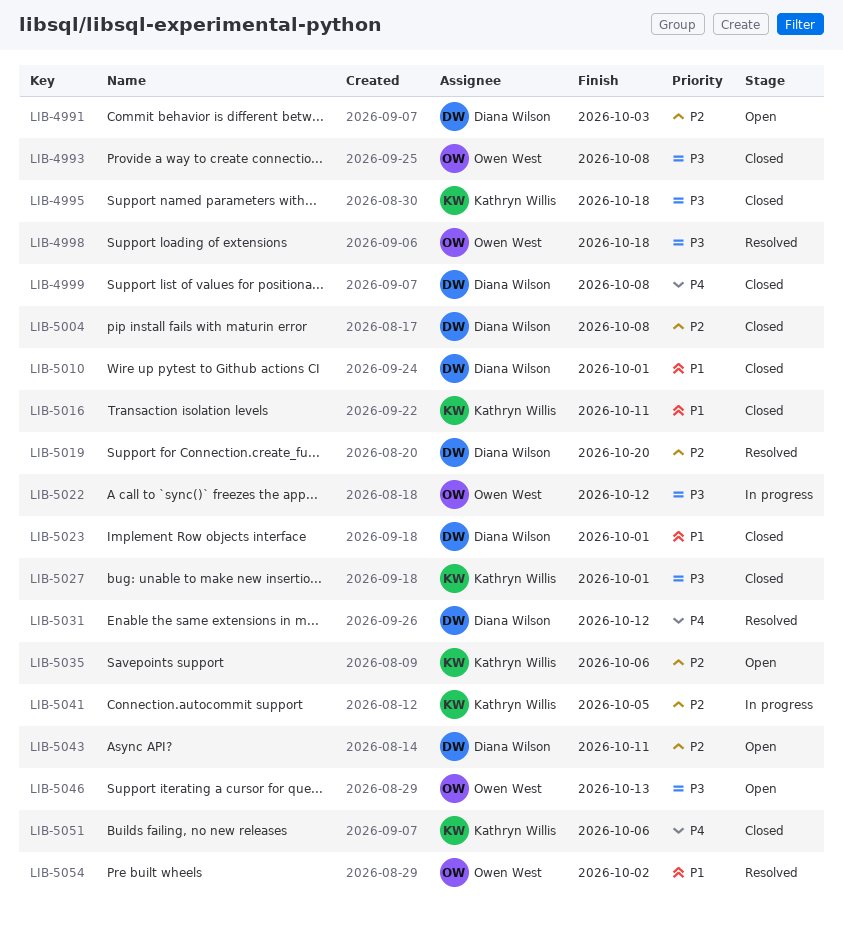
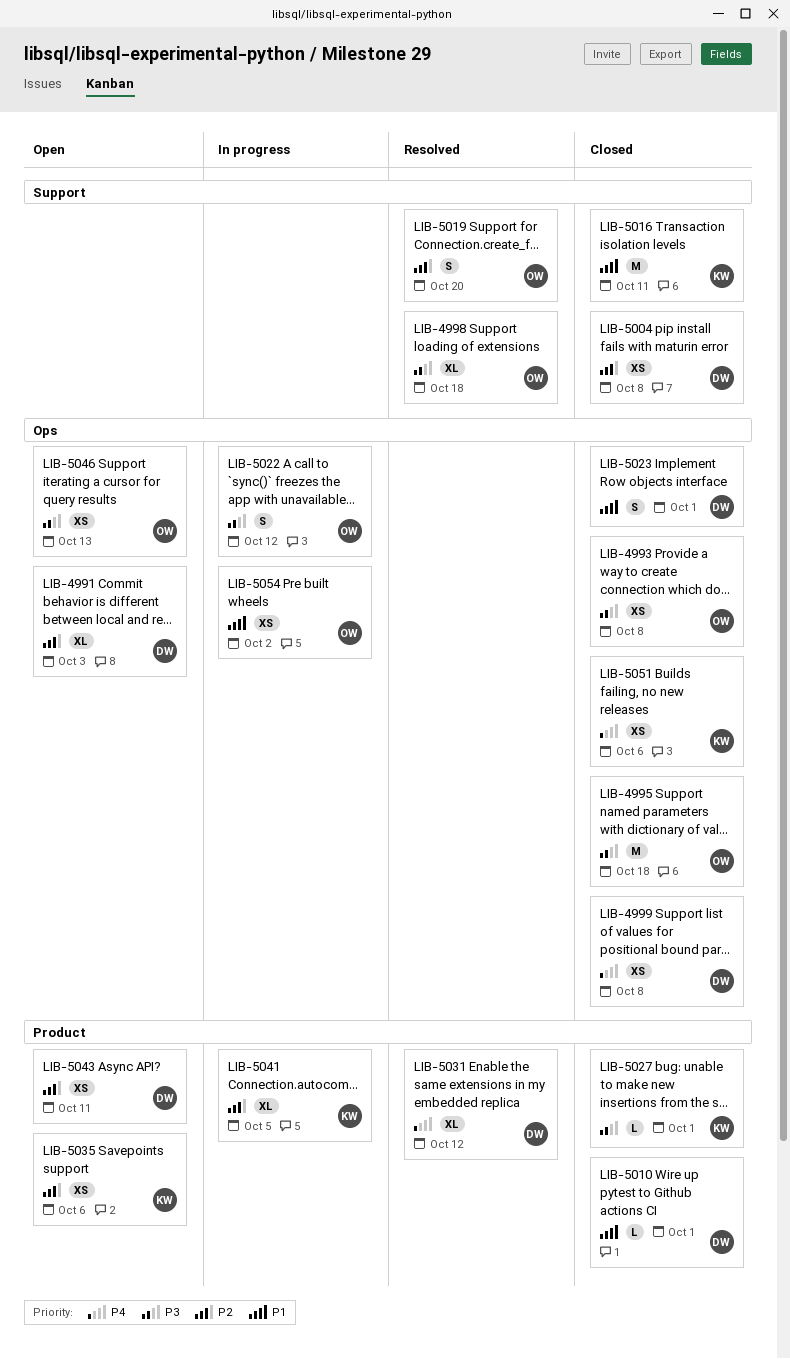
LIB-4995, owner: Kathryn Willis -> Owen West
LIB-5019, owner: Diana Wilson -> Owen West
LIB-5054, status: Resolved -> In progress

